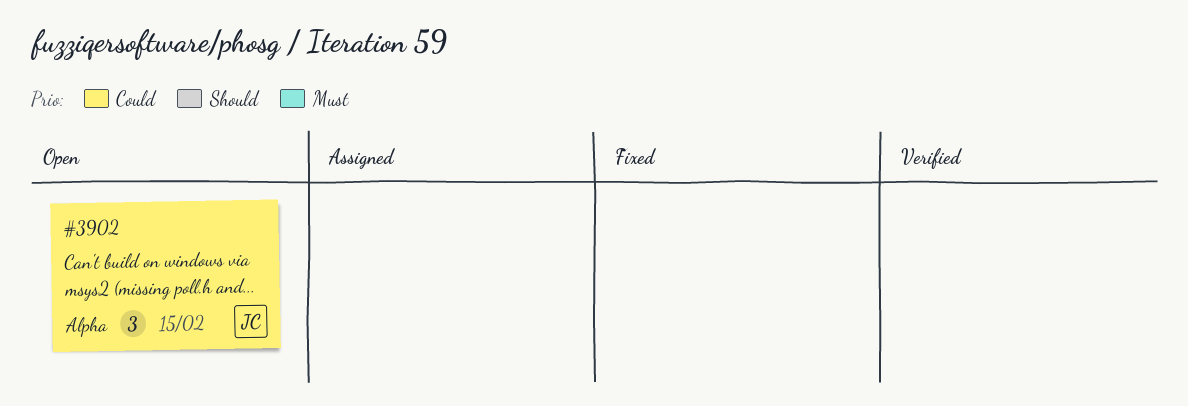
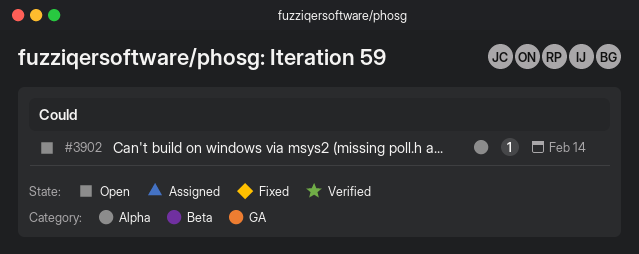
#3902, estimate: 3 -> 1
#3902, due: Feb 15 -> Feb 14

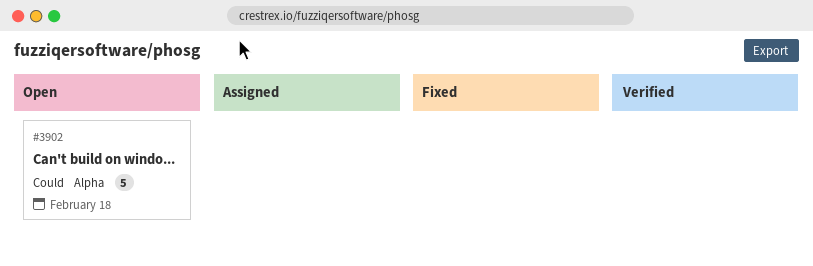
#3902, estimate: 1 -> 5
#3902, due: Feb 14 -> Feb 18

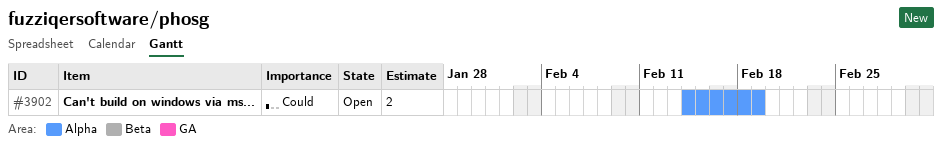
#3902, estimate: 5 -> 2
#3902, due: Feb 18 -> Feb 19

